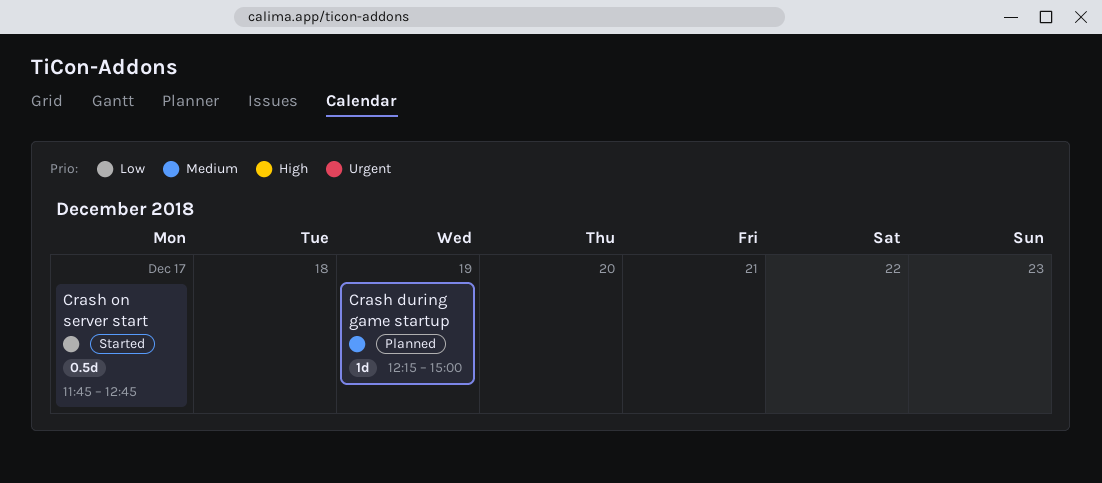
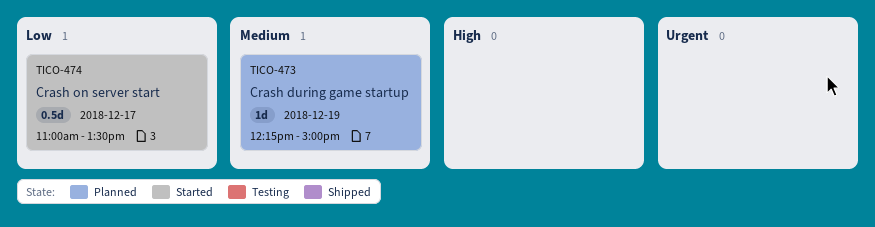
Crash on server start, begins: 11:45 -> 11:00
Crash on server start, ends: 12:45 -> 13:30

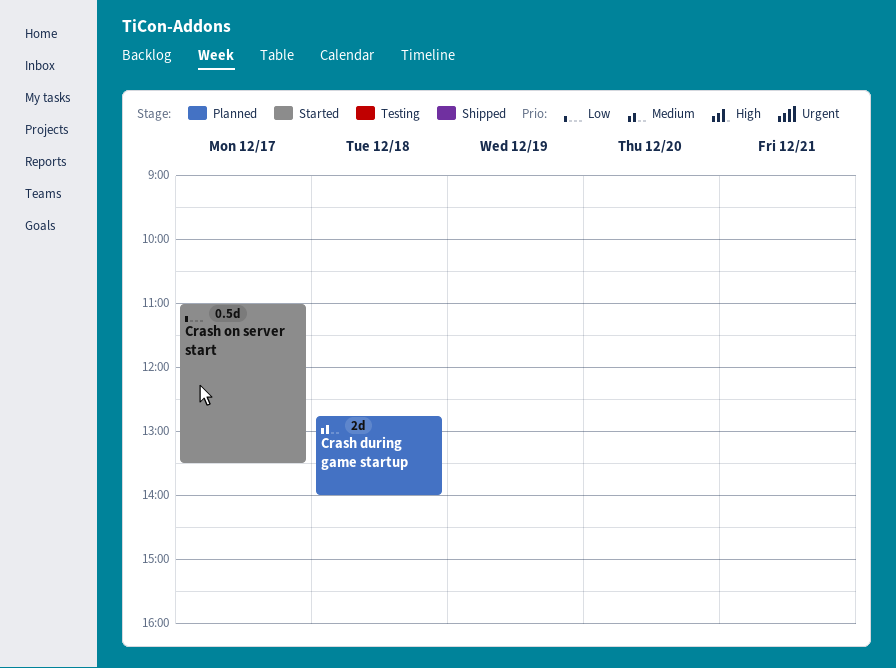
Crash during game startup, estimate: 1d -> 2d
Crash during game startup, day: Dec 19 -> Dec 18
Crash during game startup, begins: 12:15 -> 12:45
Crash during game startup, ends: 15:00 -> 14:00

